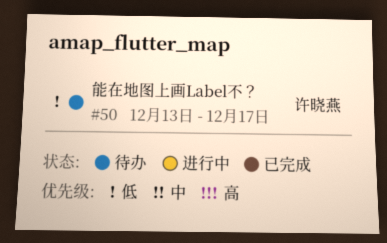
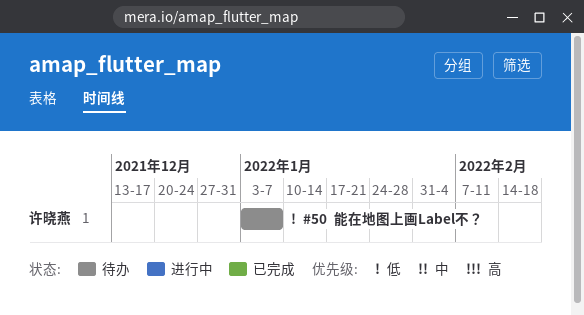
#50, start: Dec 13 -> Jan 3
#50, due: Dec 17 -> Jan 7

